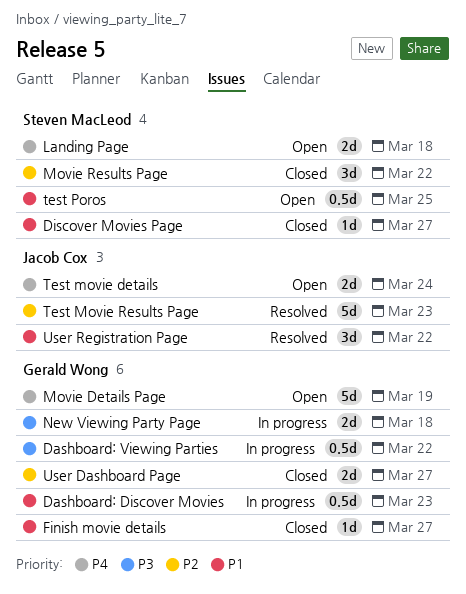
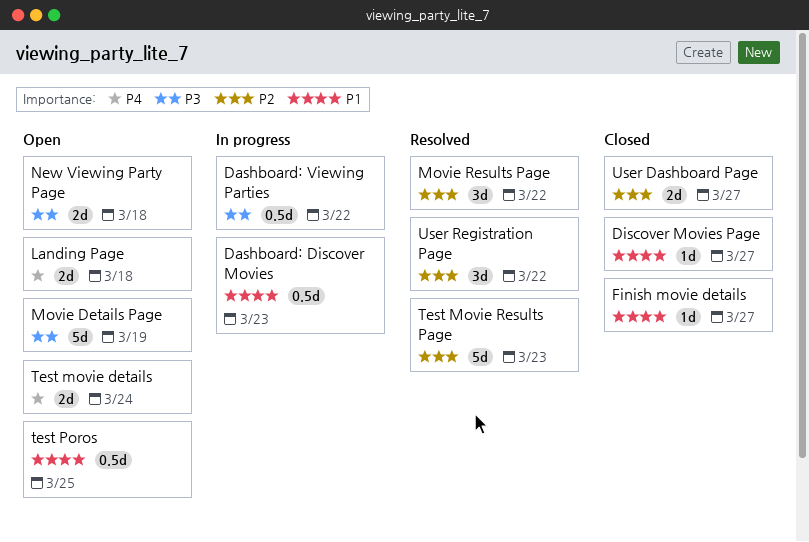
Movie Details Page, priority: P4 -> P3
Movie Results Page, status: Closed -> Resolved
New Viewing Party Page, status: In progress -> Open
User Registration Page, priority: P1 -> P2

